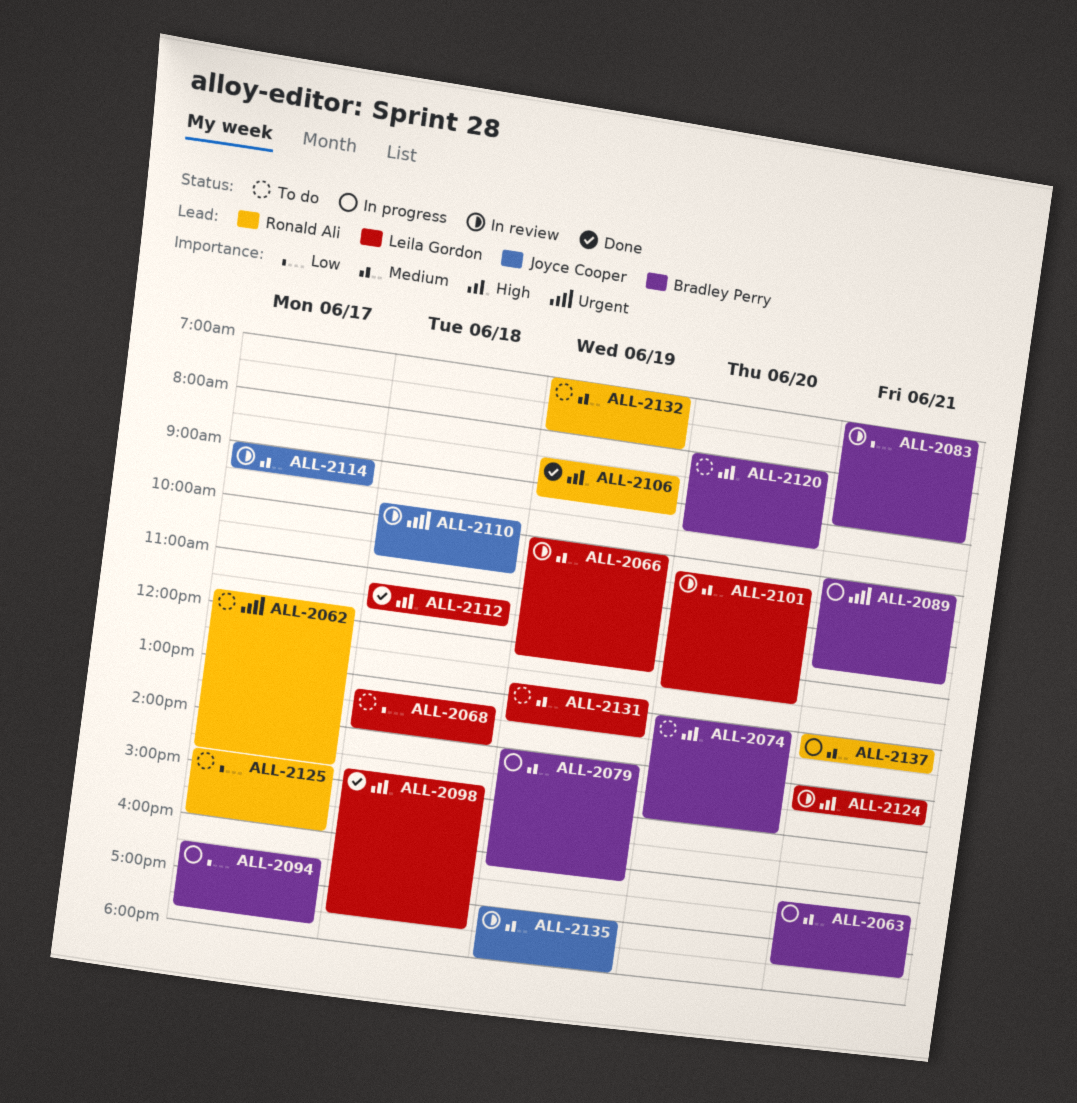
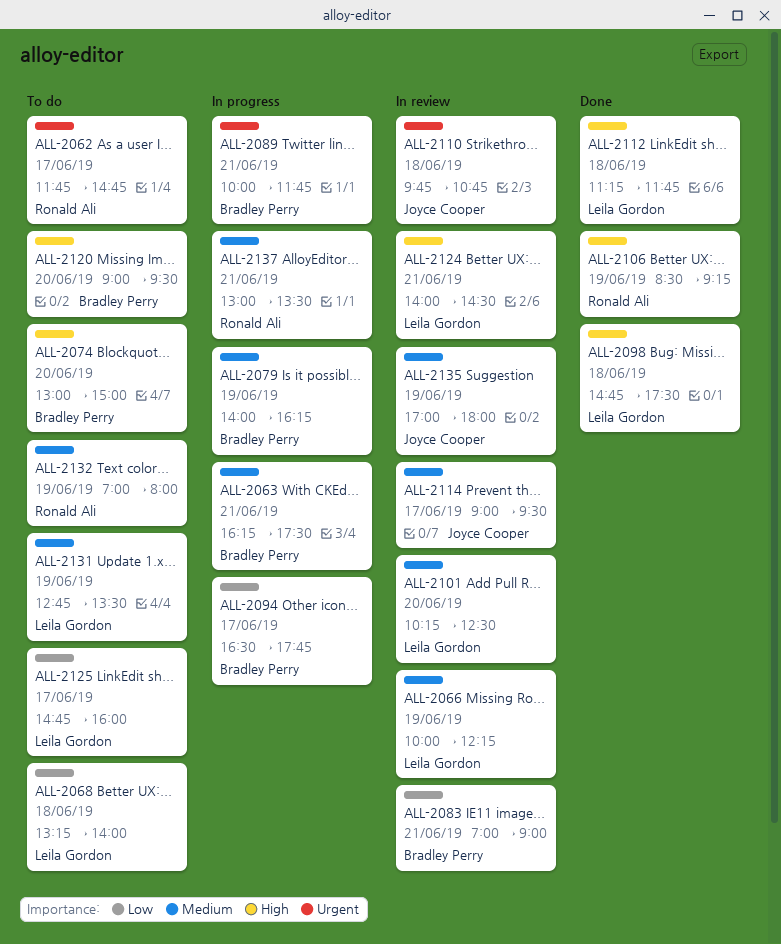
ALL-2120, begins: 08:00 -> 09:00
ALL-2125, owner: Ronald Ali -> Leila Gordon

